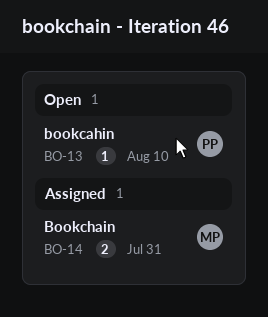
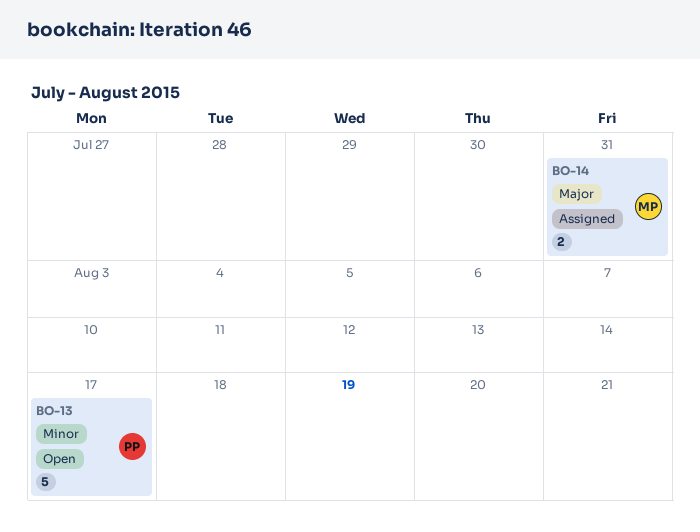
BO-13, estimate: 1 -> 5
BO-13, due: Aug 10 -> Aug 17

